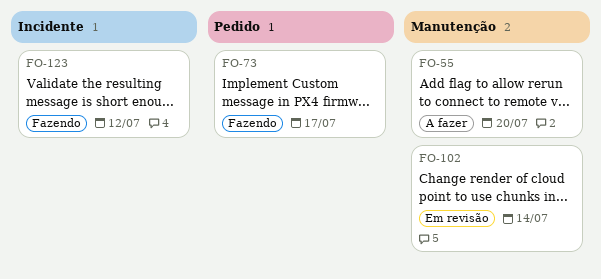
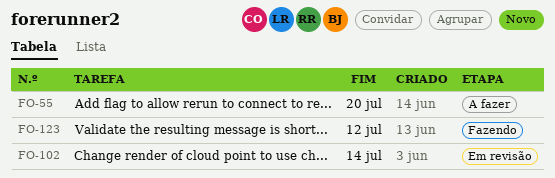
FO-73: present -> none

